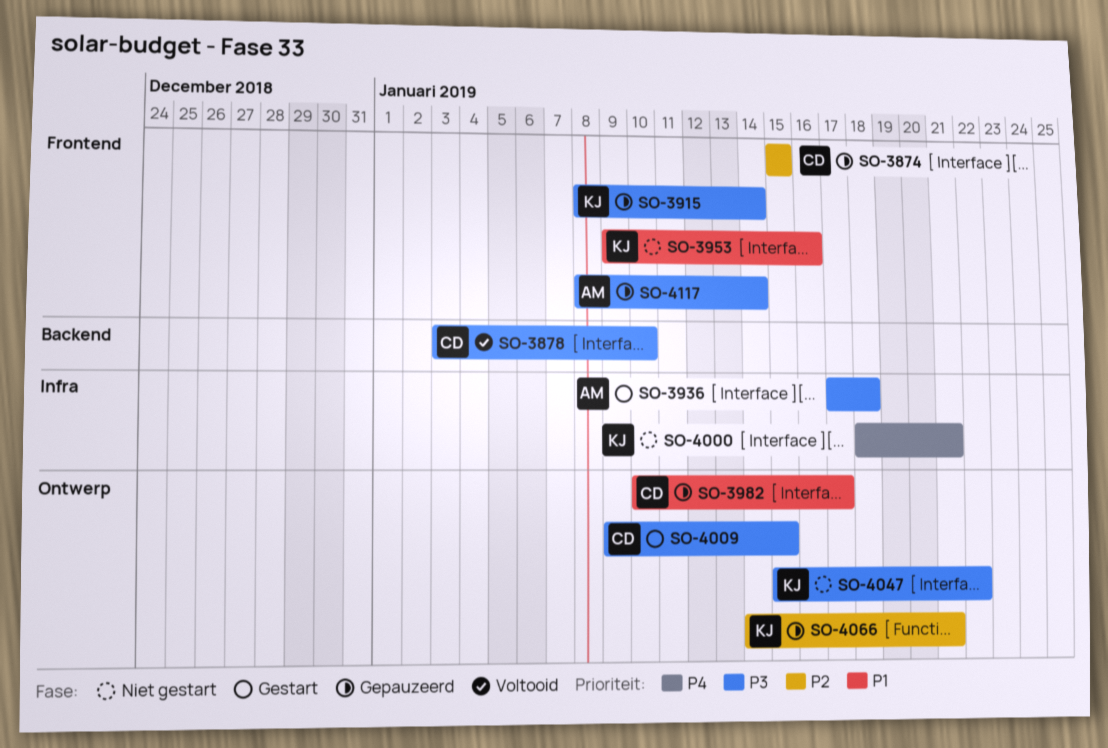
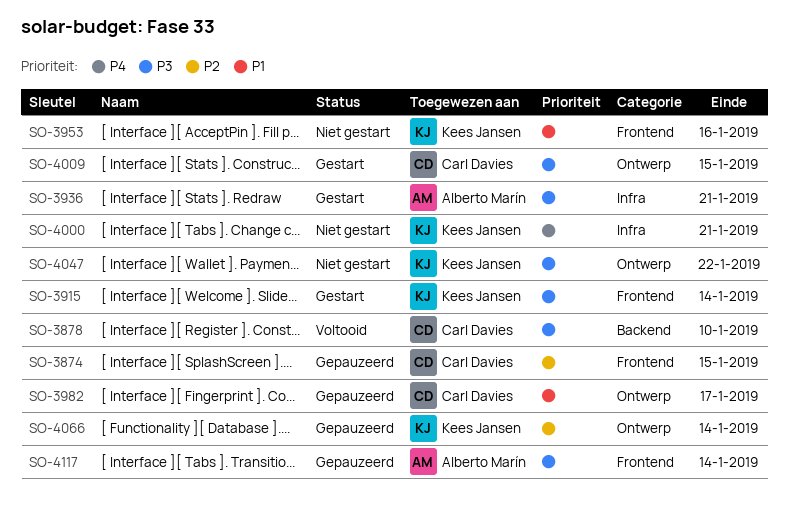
SO-3915, status: Gepauzeerd -> Gestart
SO-3936, due: Jan 18 -> Jan 21
SO-4066, due: Jan 21 -> Jan 14

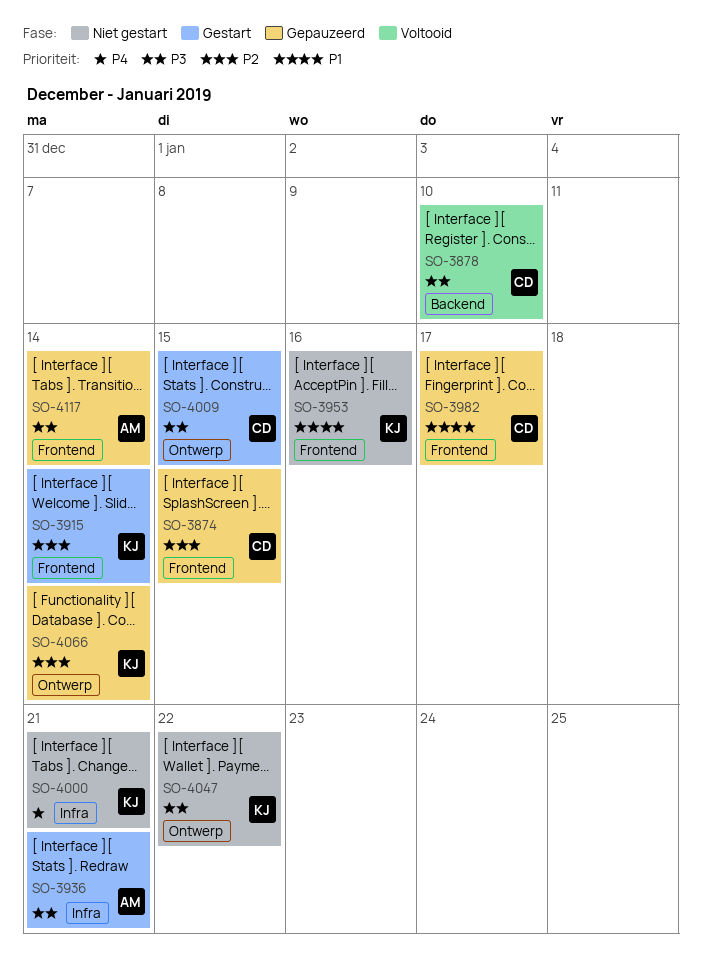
SO-3915, priority: P3 -> P2
SO-3982, label: Ontwerp -> Frontend

